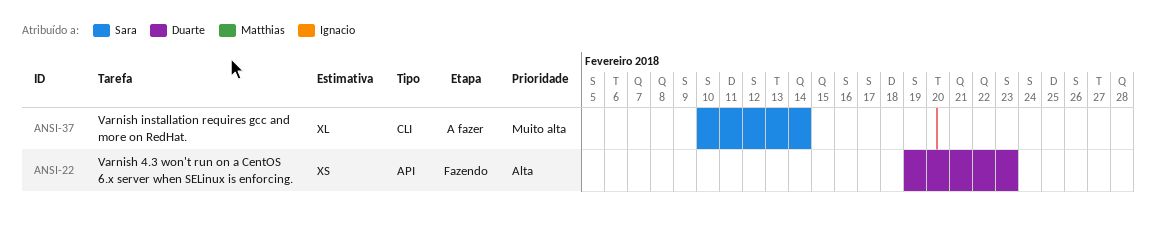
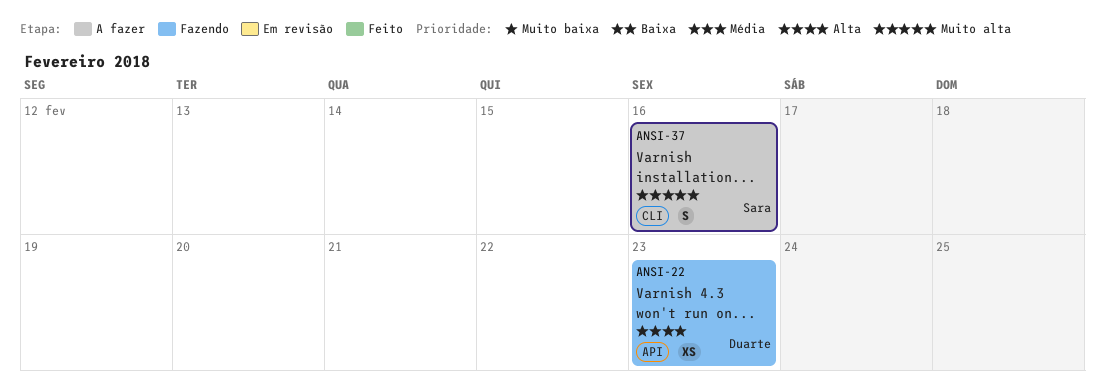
ANSI-37, estimate: XL -> S
ANSI-37, due: Feb 14 -> Feb 16

